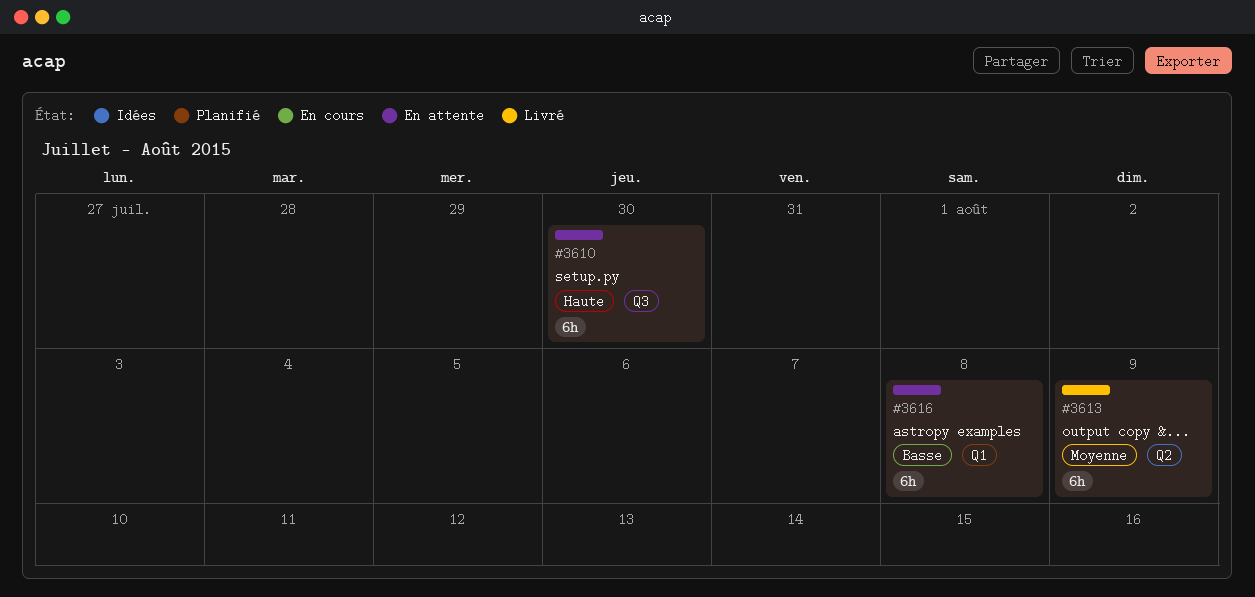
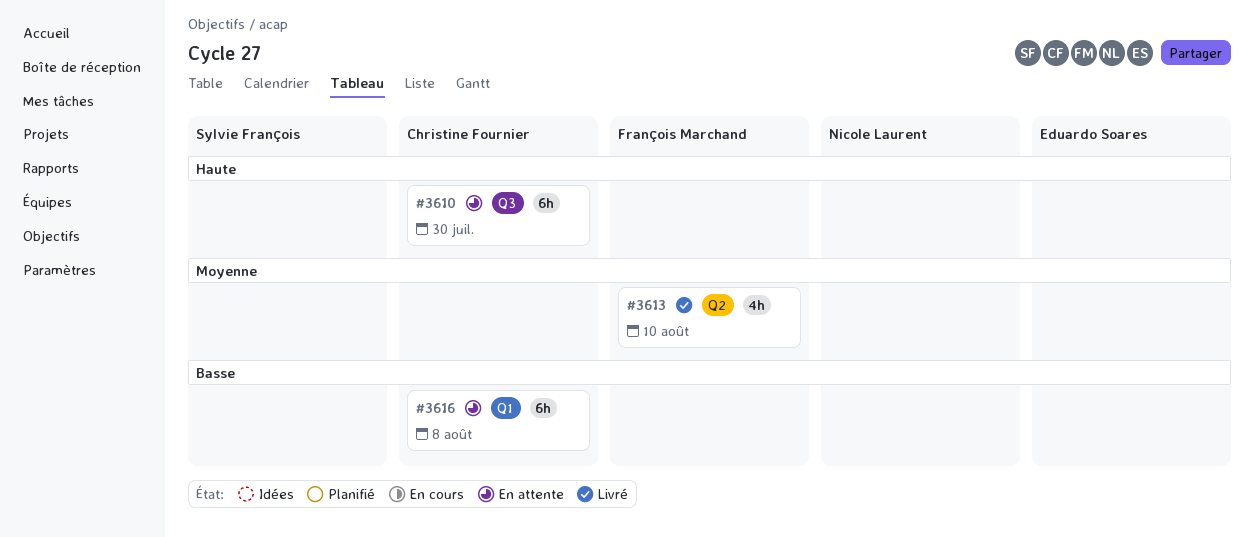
#3613, estimate: 6h -> 4h
#3613, due: Aug 9 -> Aug 10

